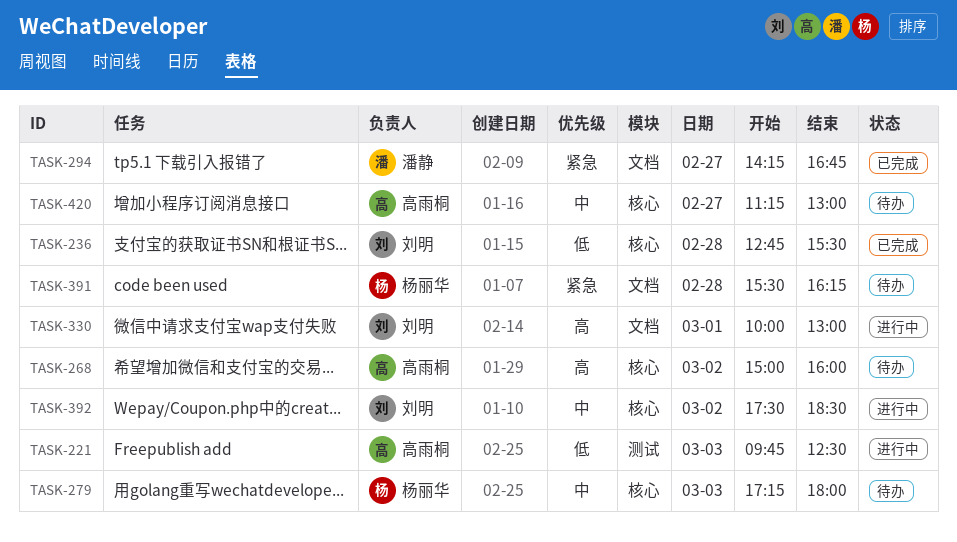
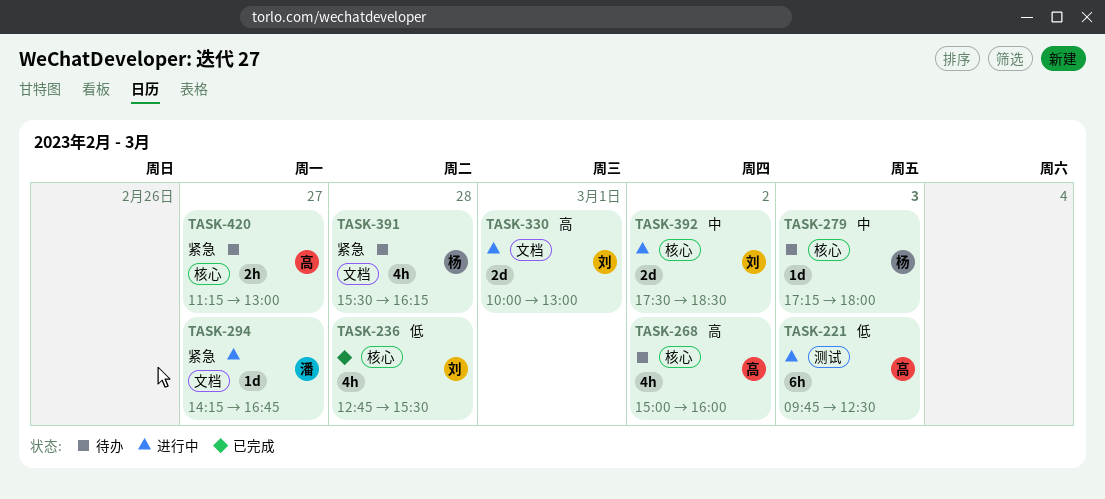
TASK-294, status: 已完成 -> 进行中
TASK-420, priority: 中 -> 紧急

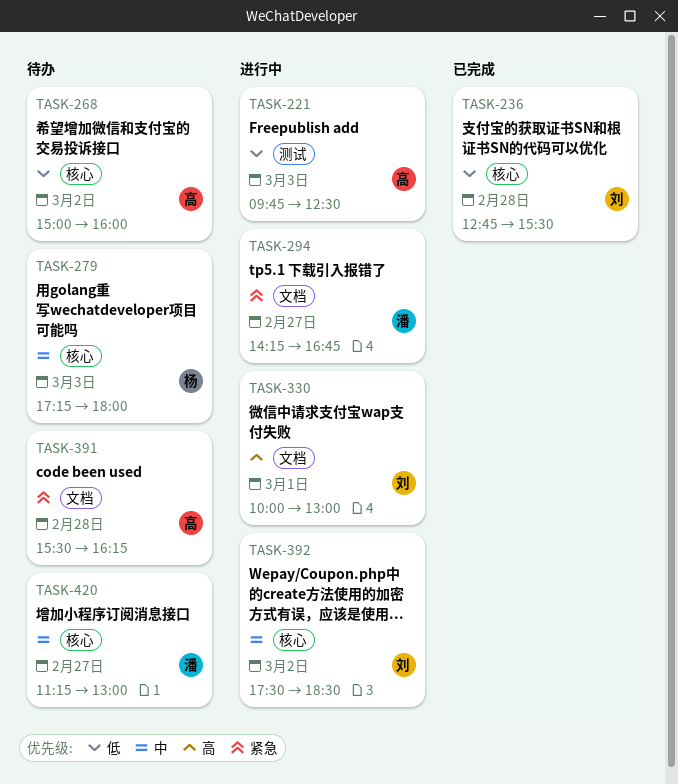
TASK-268, priority: 高 -> 低
TASK-391, owner: 杨 -> 高
TASK-420, owner: 高 -> 潘
TASK-420, priority: 紧急 -> 中

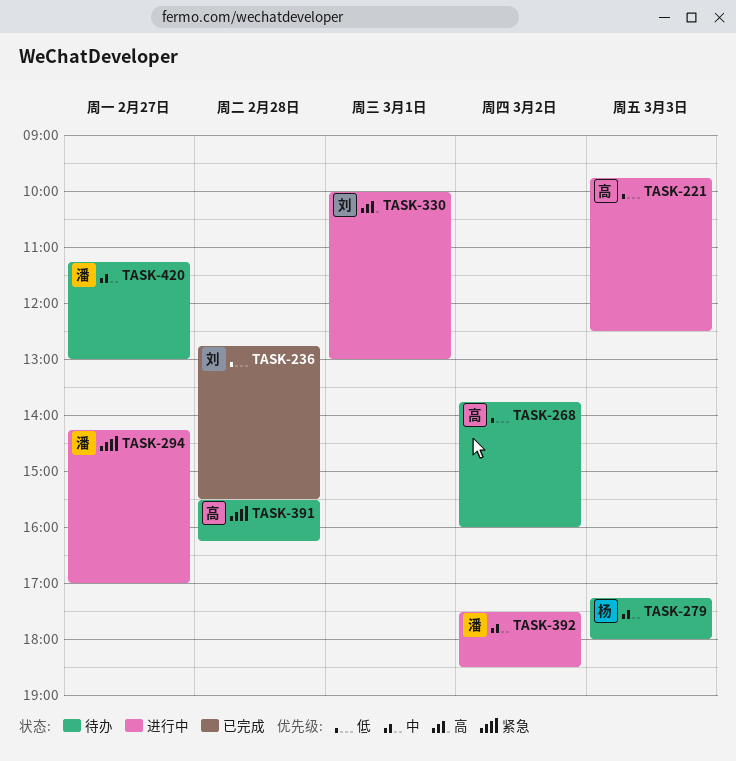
TASK-268, begins: 15:00 -> 13:45
TASK-294, ends: 16:45 -> 17:00
TASK-392, owner: 刘 -> 潘

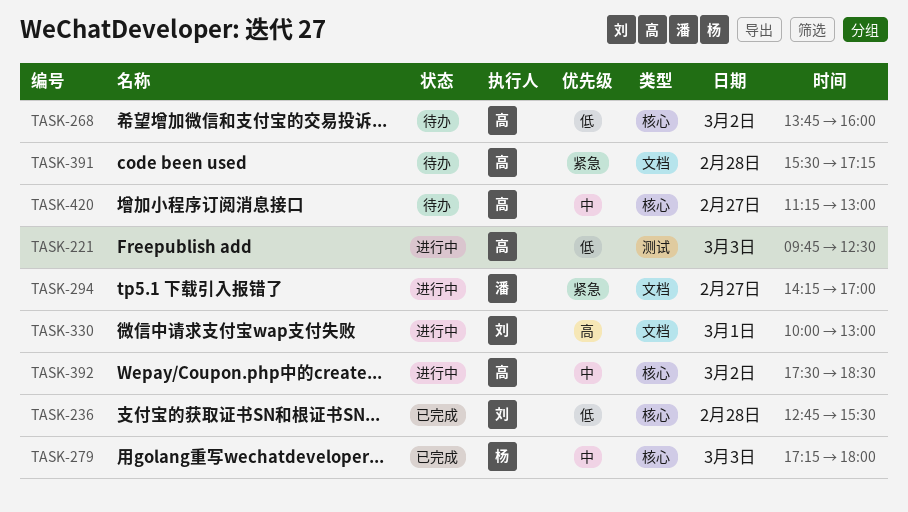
TASK-279, status: 待办 -> 已完成
TASK-391, ends: 16:15 -> 17:15
TASK-392, owner: 潘 -> 高
TASK-420, owner: 潘 -> 高

